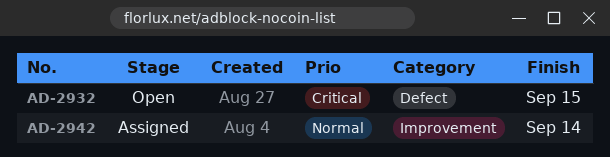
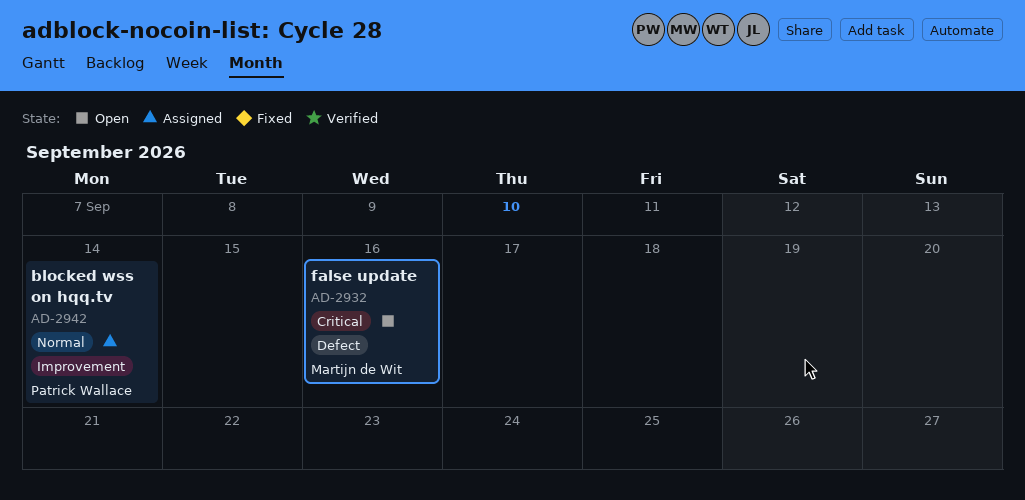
AD-2932, due: Sep 15 -> Sep 16

